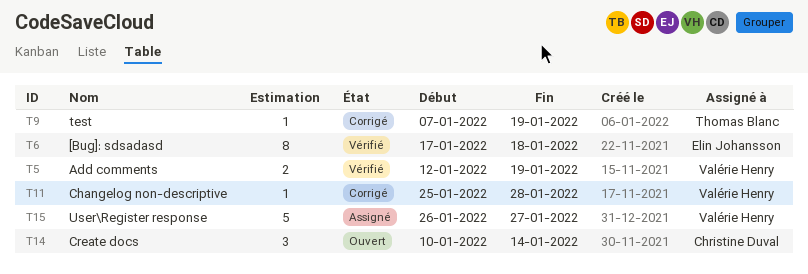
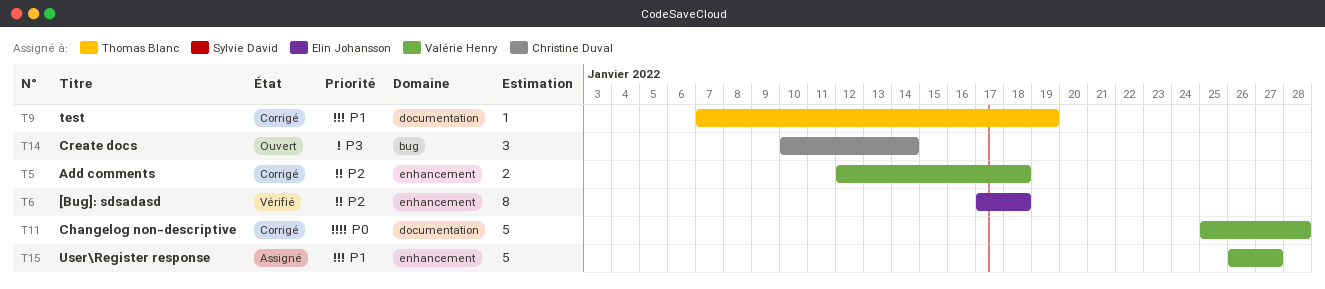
T5, status: Vérifié -> Corrigé
T5, due: Jan 19 -> Jan 18
T11, estimate: 1 -> 5

